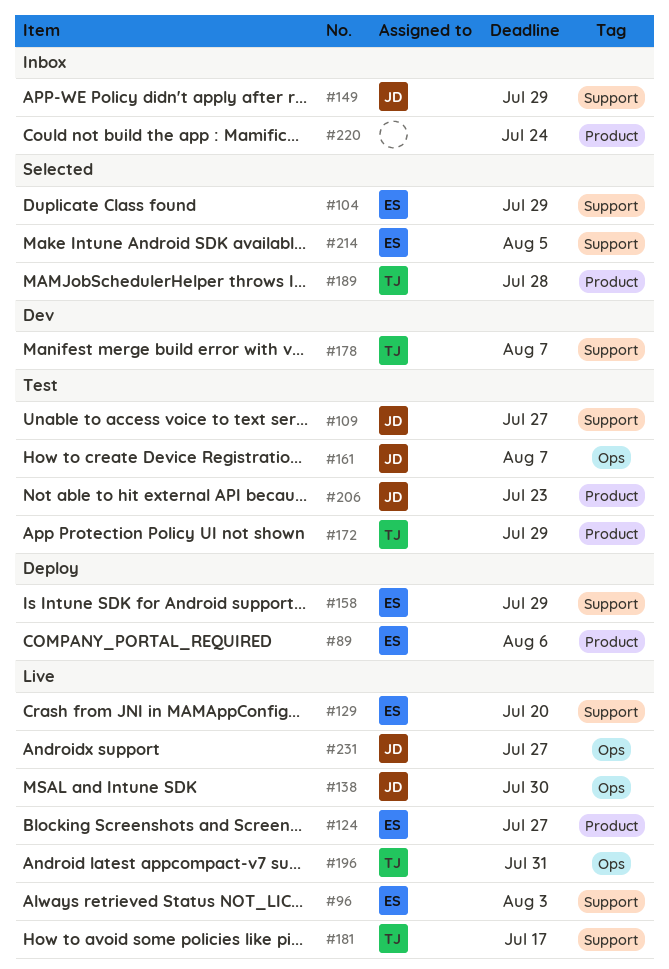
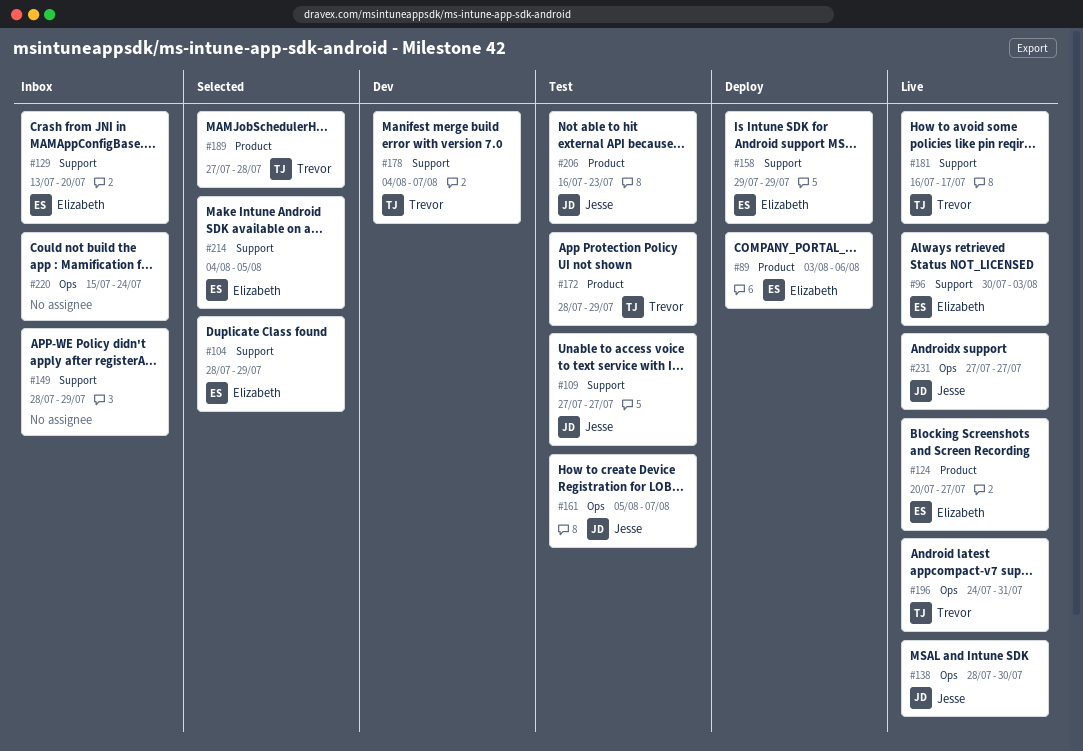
#129, status: Live -> Inbox
#149, owner: Jesse -> none
#220, label: Product -> Ops

